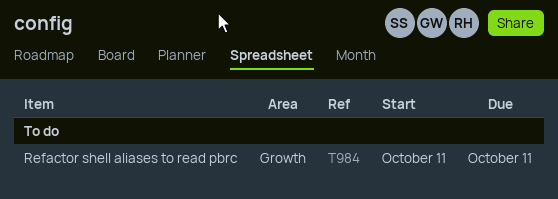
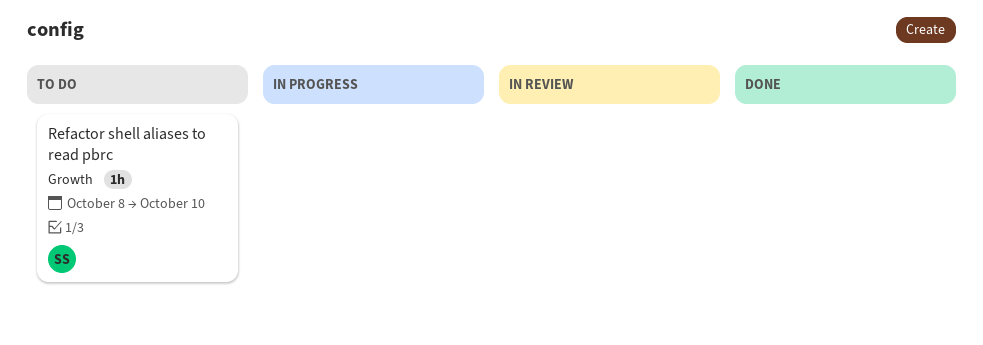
Refactor shell aliases to read pbrc, start: Oct 11 -> Oct 8
Refactor shell aliases to read pbrc, due: Oct 11 -> Oct 10

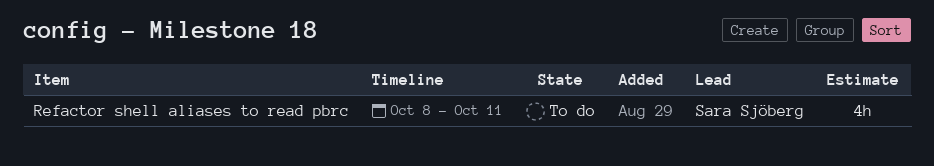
Refactor shell aliases to read pbrc, estimate: 1h -> 4h
Refactor shell aliases to read pbrc, due: Oct 10 -> Oct 11

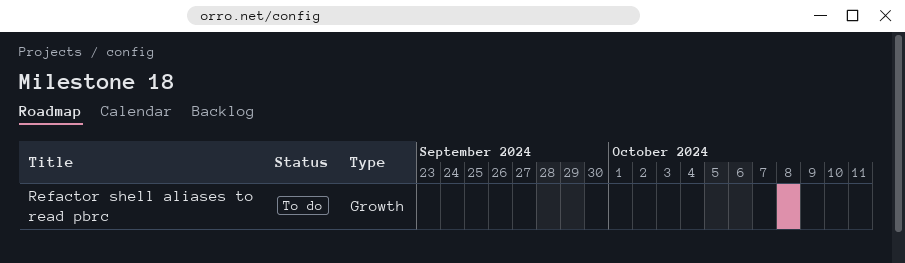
Refactor shell aliases to read pbrc, due: Oct 11 -> Oct 8

